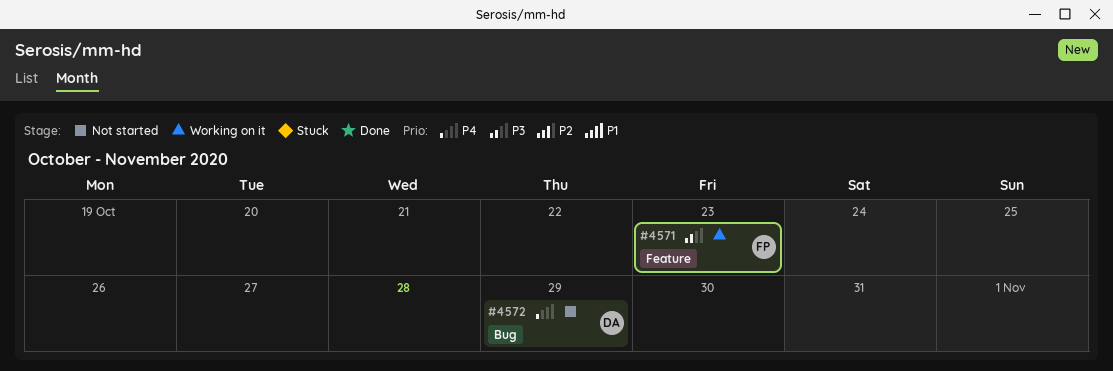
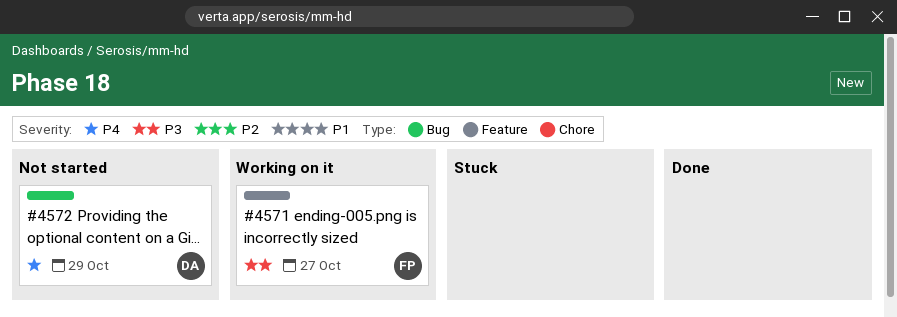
#4571, due: Oct 23 -> Oct 27

